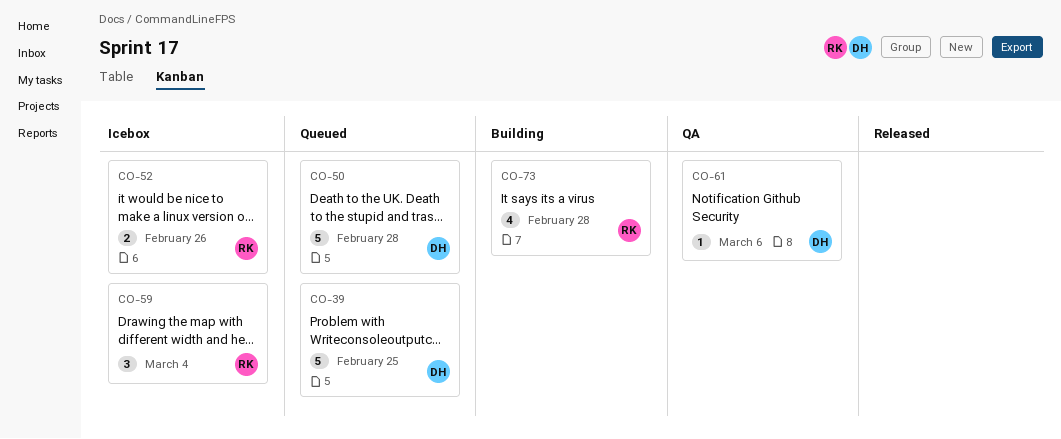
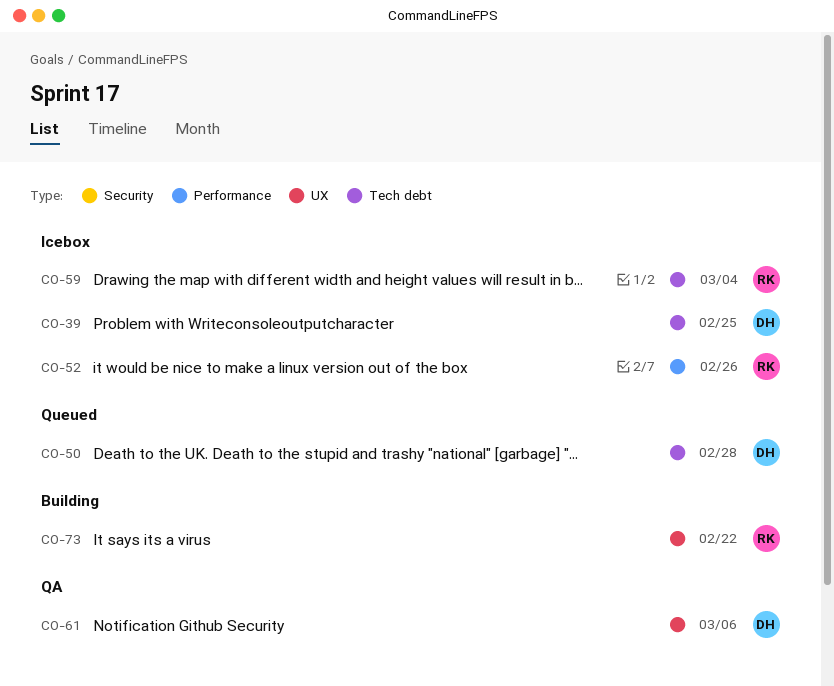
CO-39, status: Queued -> Icebox
CO-73, due: Feb 28 -> Feb 22

